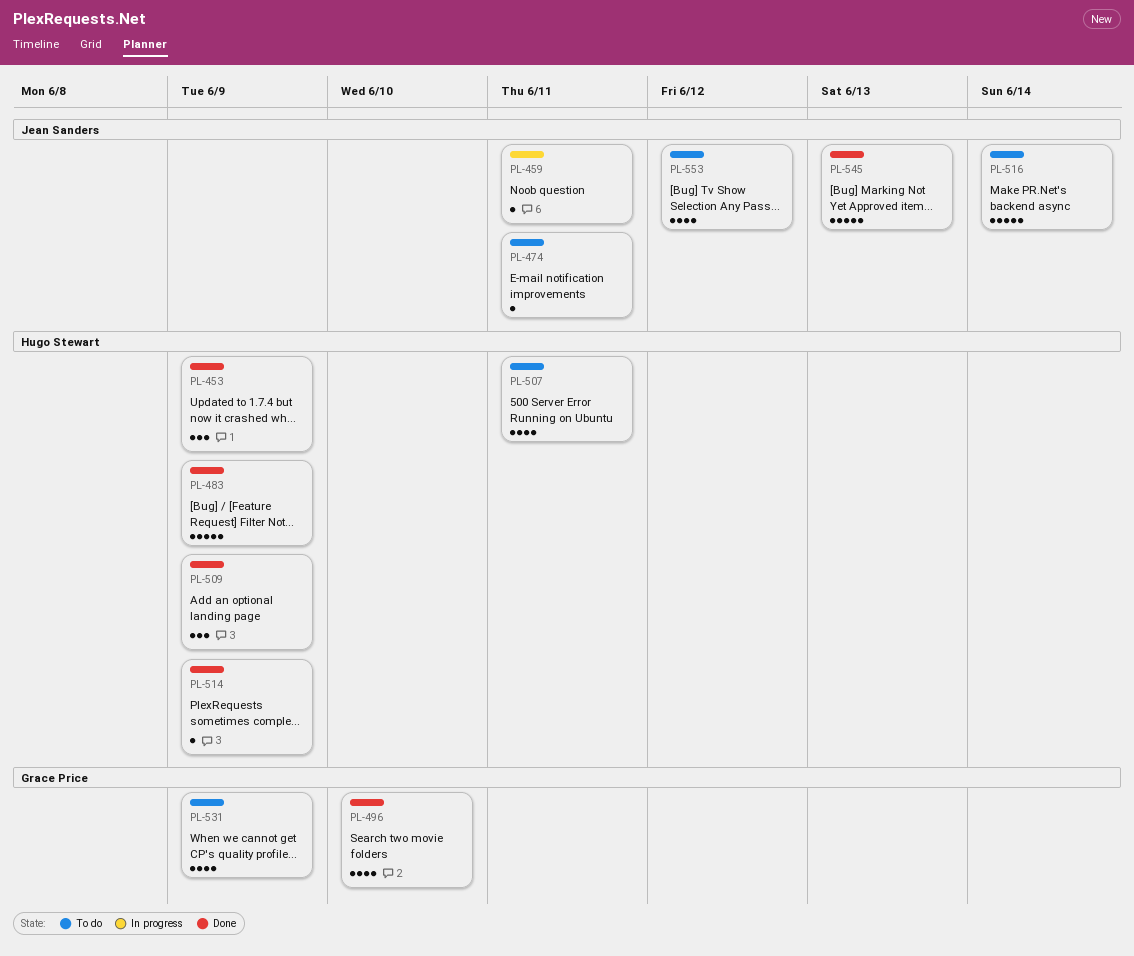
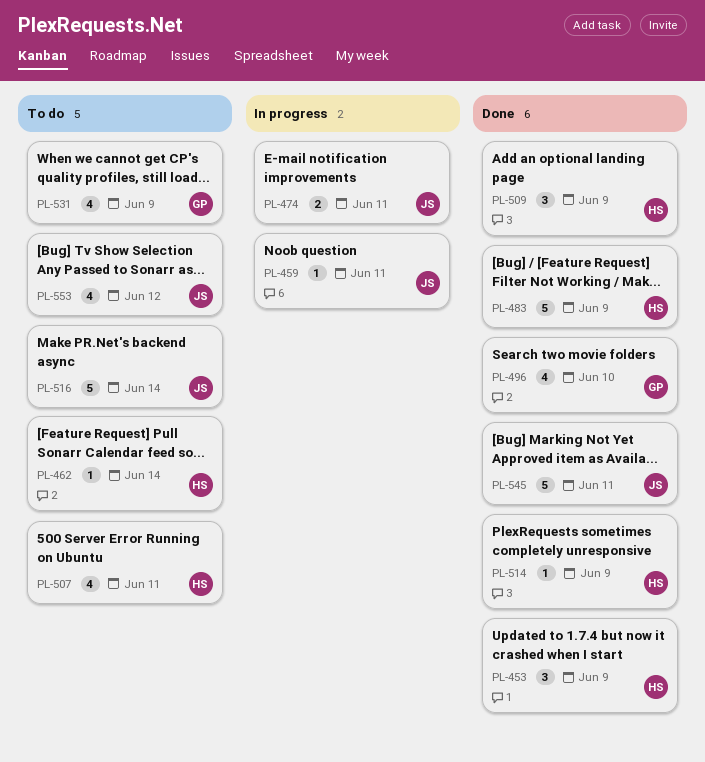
PL-462: none -> present
PL-474, status: To do -> In progress
PL-474, estimate: 1 -> 2
PL-545, due: Jun 13 -> Jun 11

